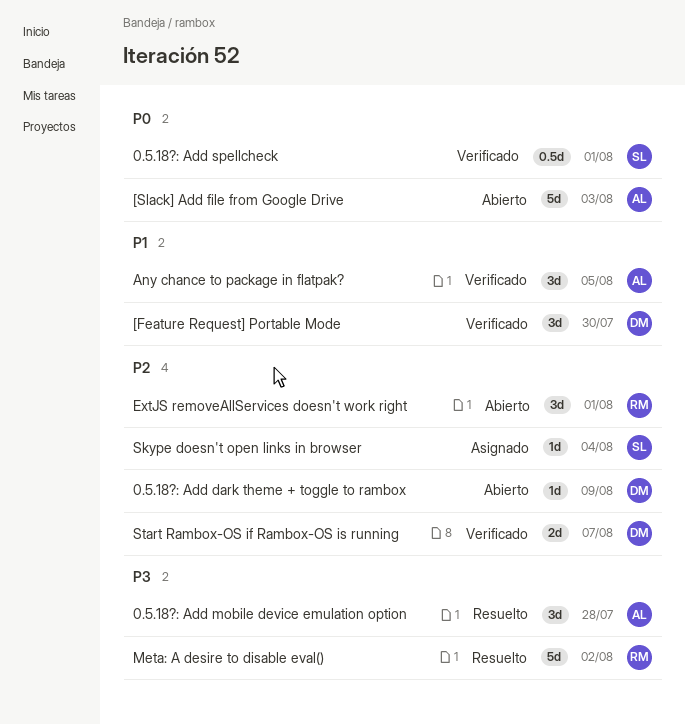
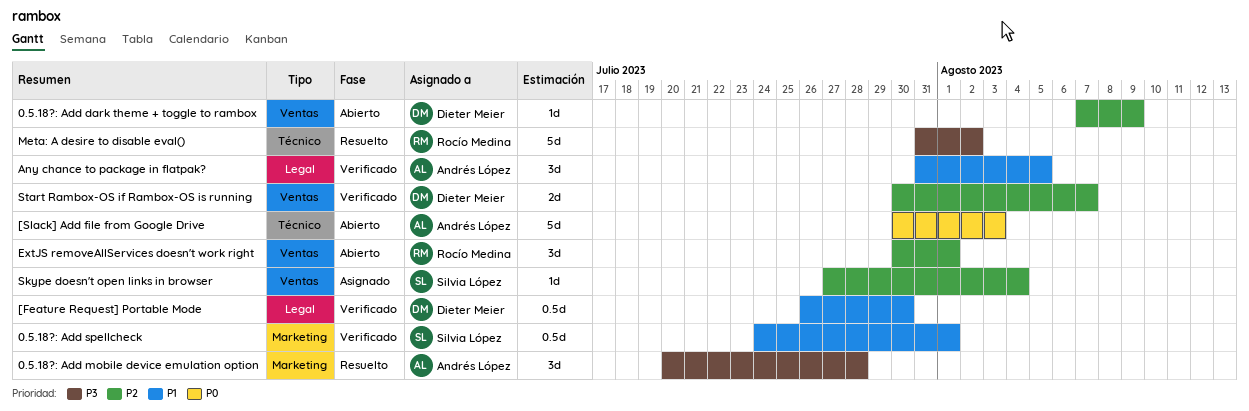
0.5.18?: Add spellcheck, priority: P0 -> P1
[Feature Request] Portable Mode, estimate: 3d -> 0.5d

